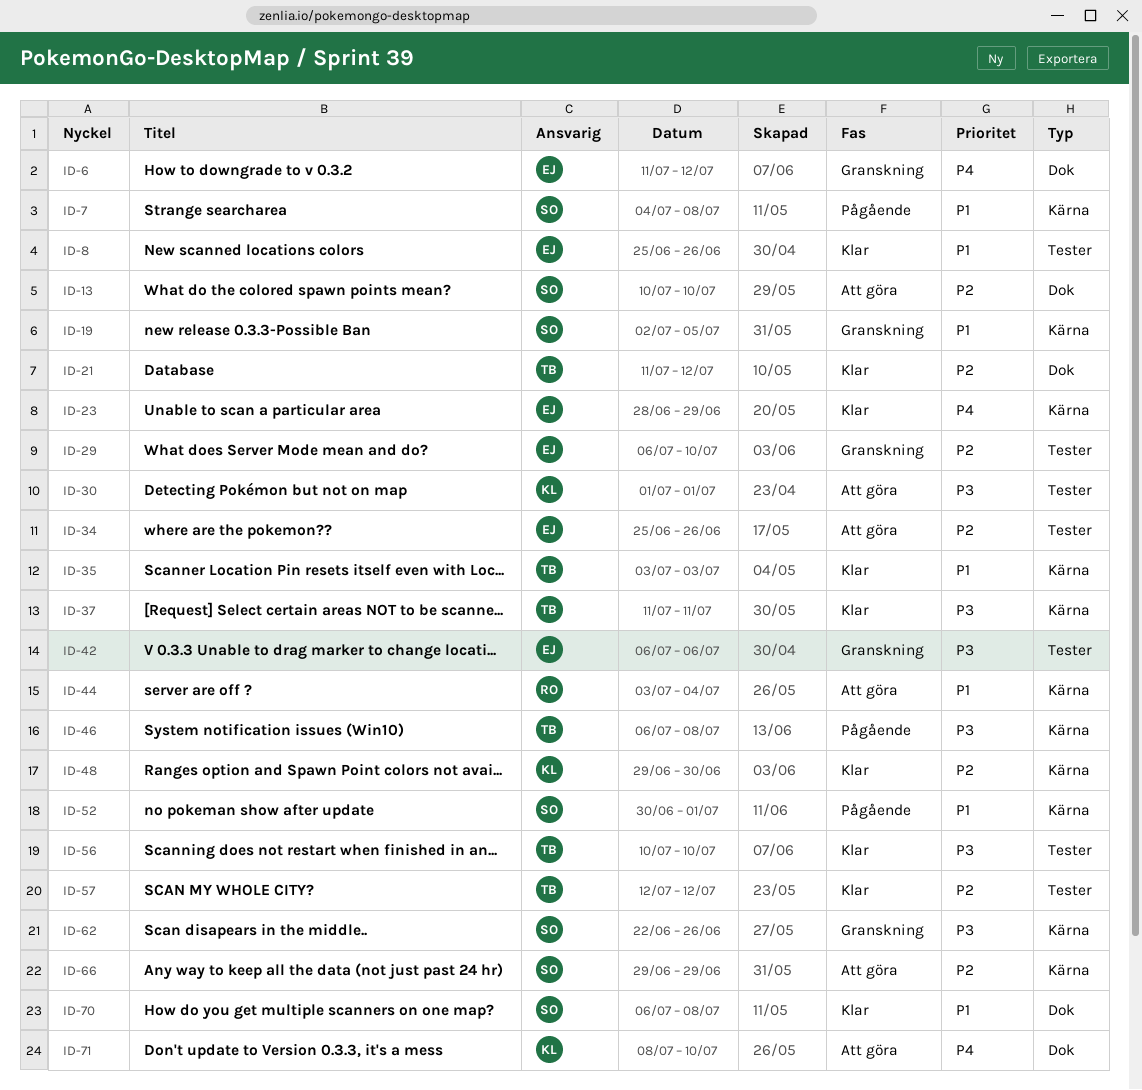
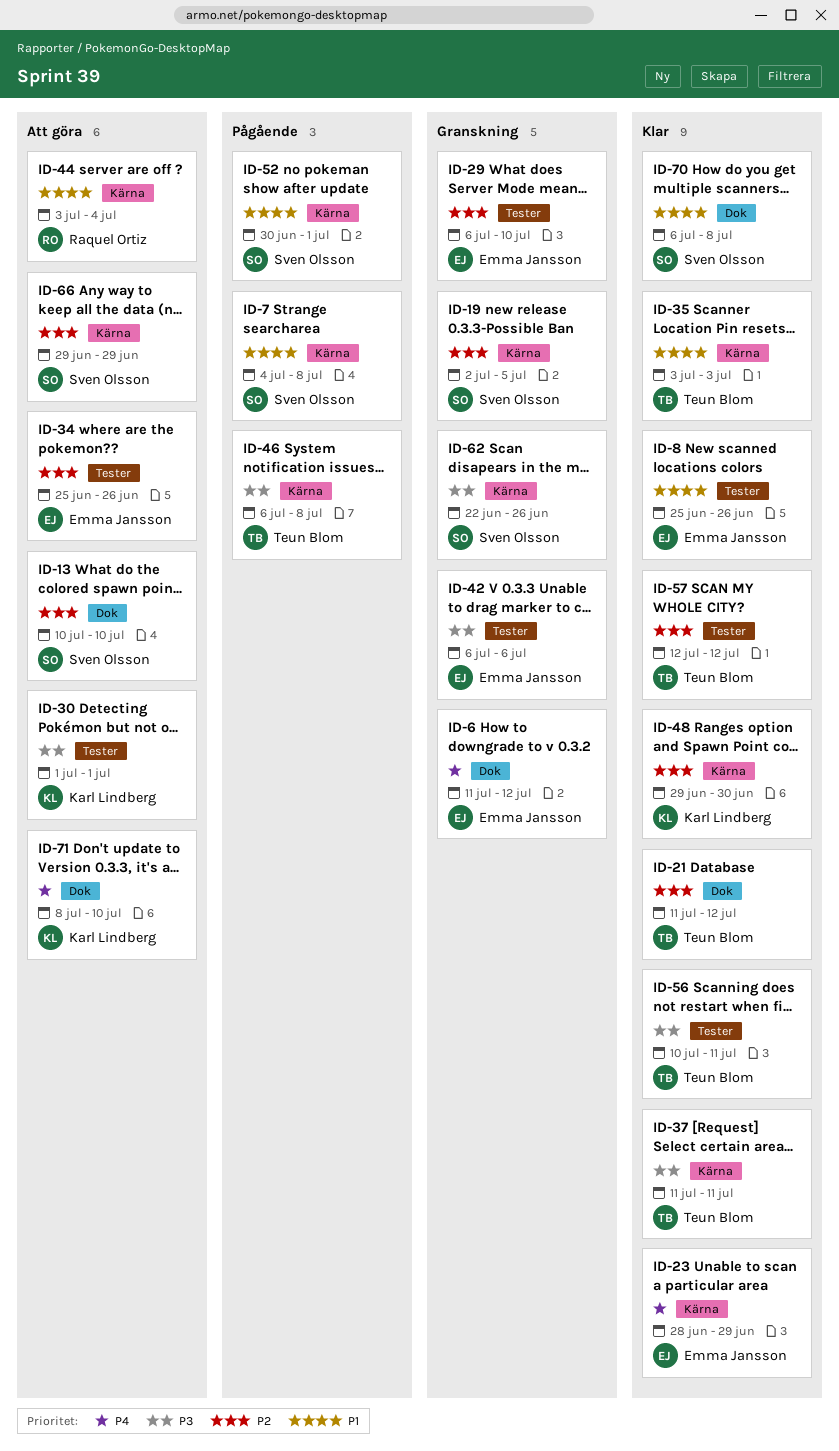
ID-19, priority: P1 -> P2
ID-56, due: Jul 10 -> Jul 11

